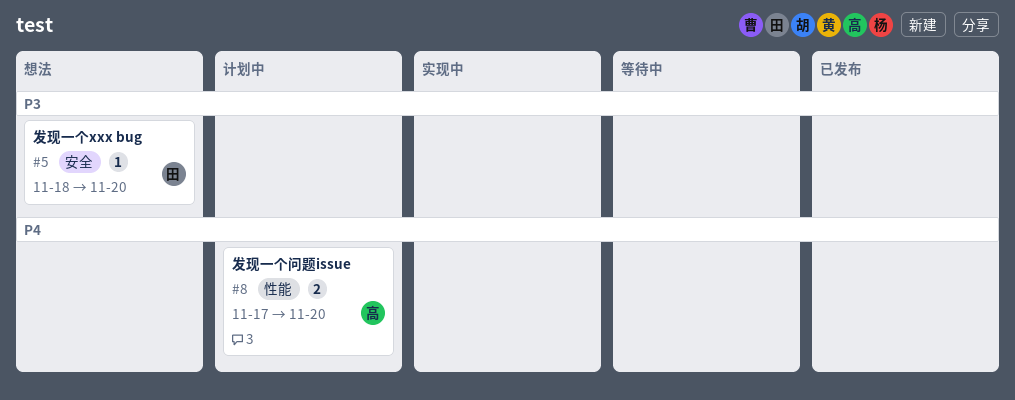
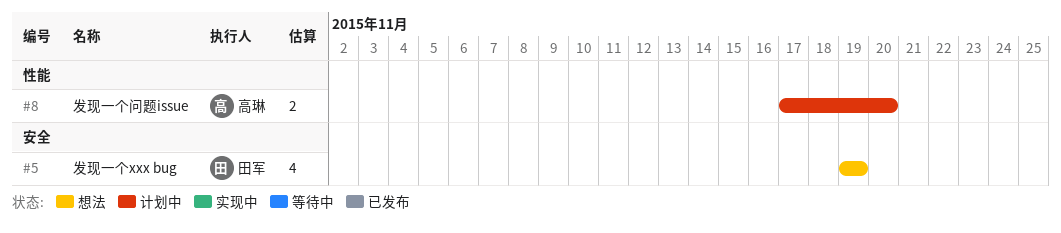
#5, estimate: 1 -> 4
#5, start: Nov 18 -> Nov 19
#5, due: Nov 20 -> Nov 19

